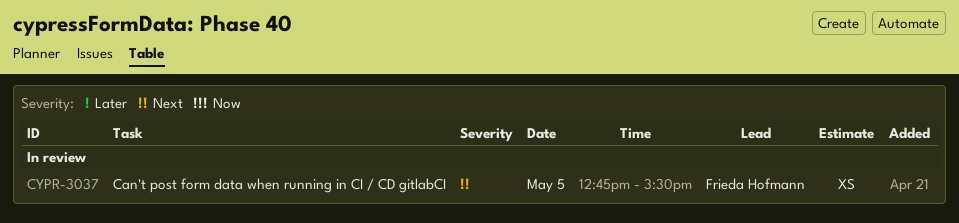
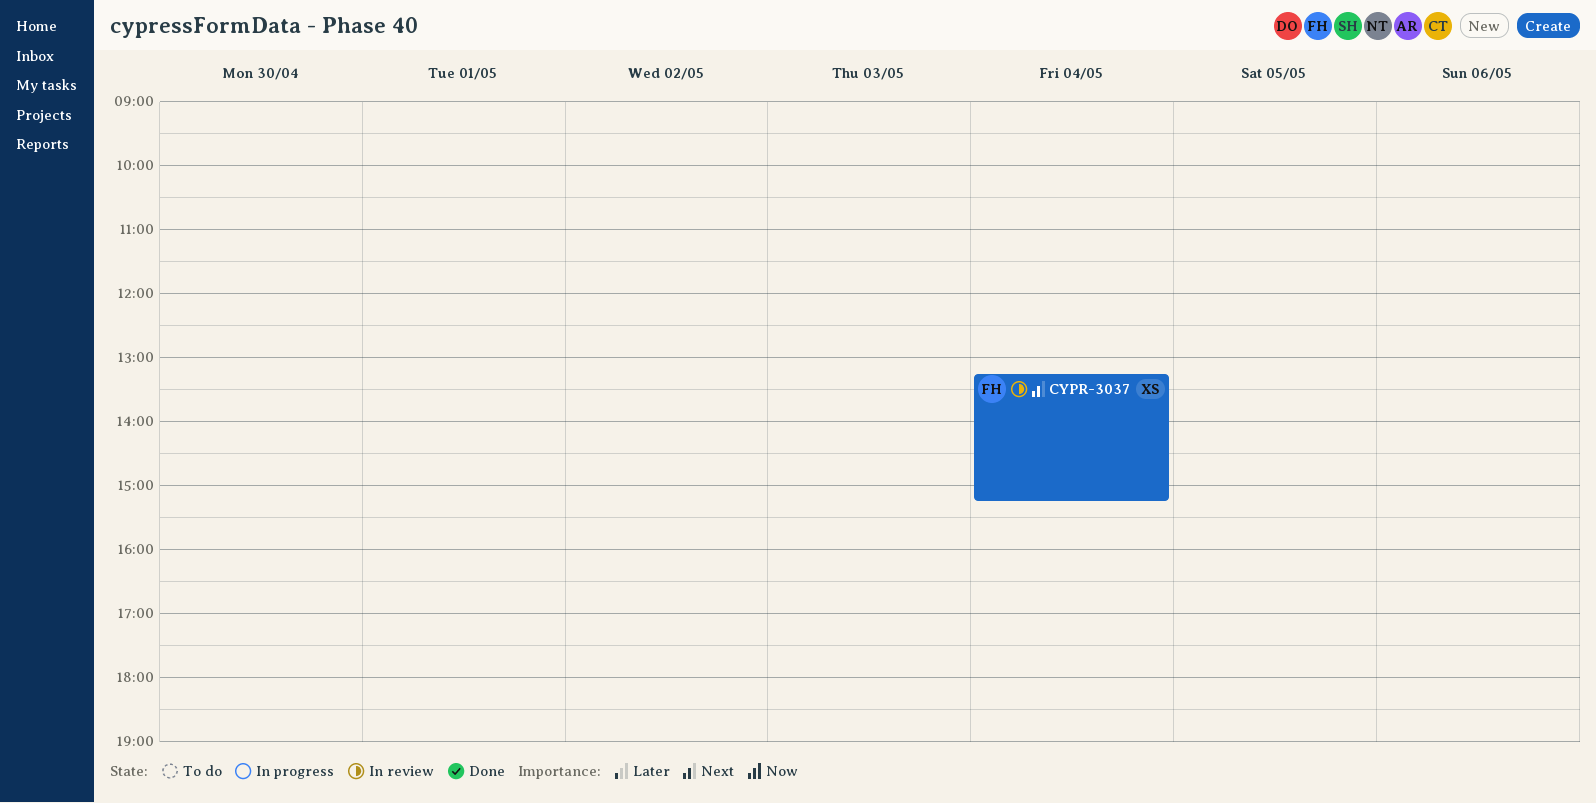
CYPR-3037, day: May 5 -> May 4
CYPR-3037, begins: 12:45 -> 13:15
CYPR-3037, ends: 15:30 -> 15:15

